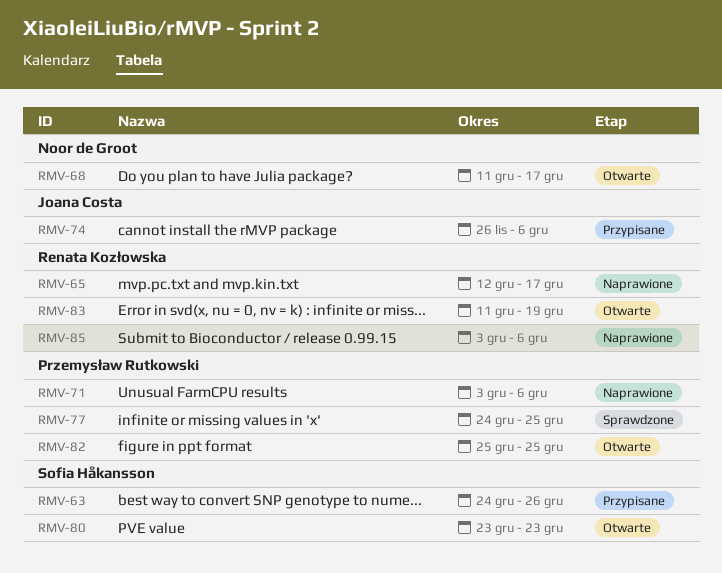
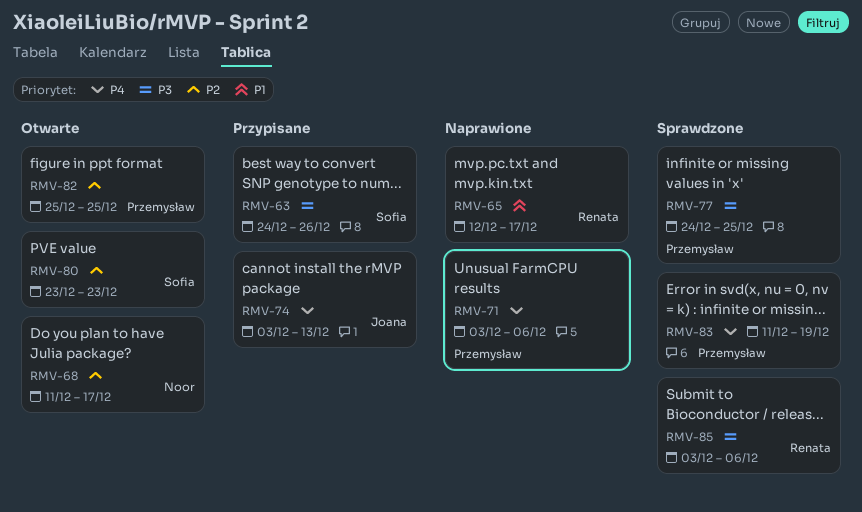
RMV-74, start: Nov 26 -> Dec 3
RMV-74, due: Dec 6 -> Dec 13
RMV-83, status: Otwarte -> Sprawdzone
RMV-83, owner: Renata Kozłowska -> Przemysław Rutkowski
RMV-85, status: Naprawione -> Sprawdzone

